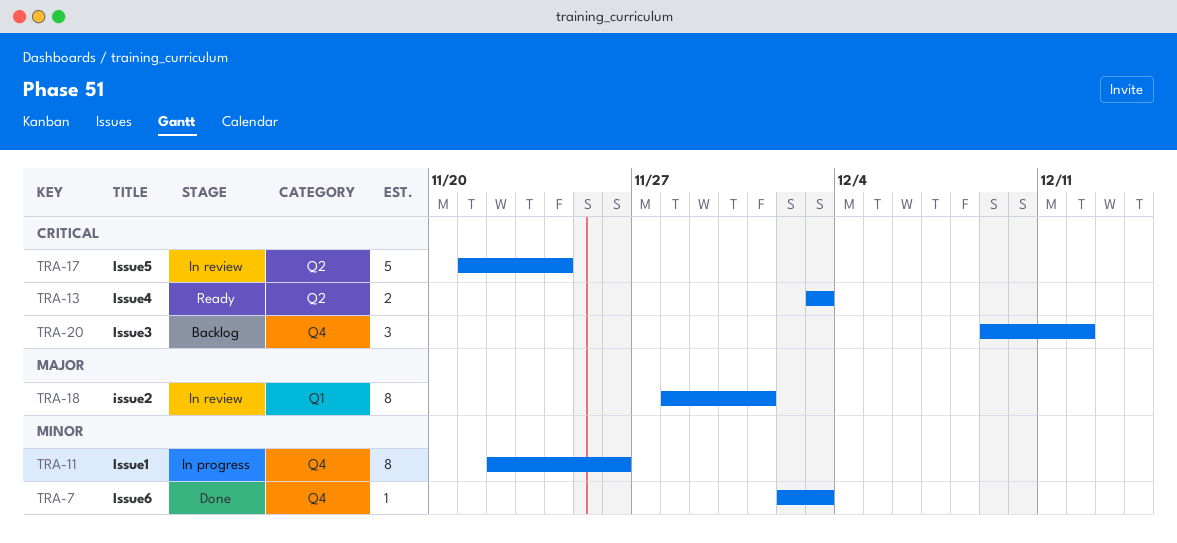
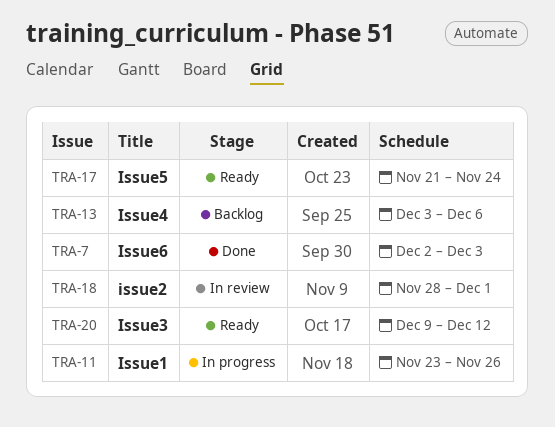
TRA-11, start: Nov 22 -> Nov 23
TRA-13, status: Ready -> Backlog
TRA-13, due: Dec 3 -> Dec 6
TRA-17, status: In review -> Ready
TRA-20, status: Backlog -> Ready

